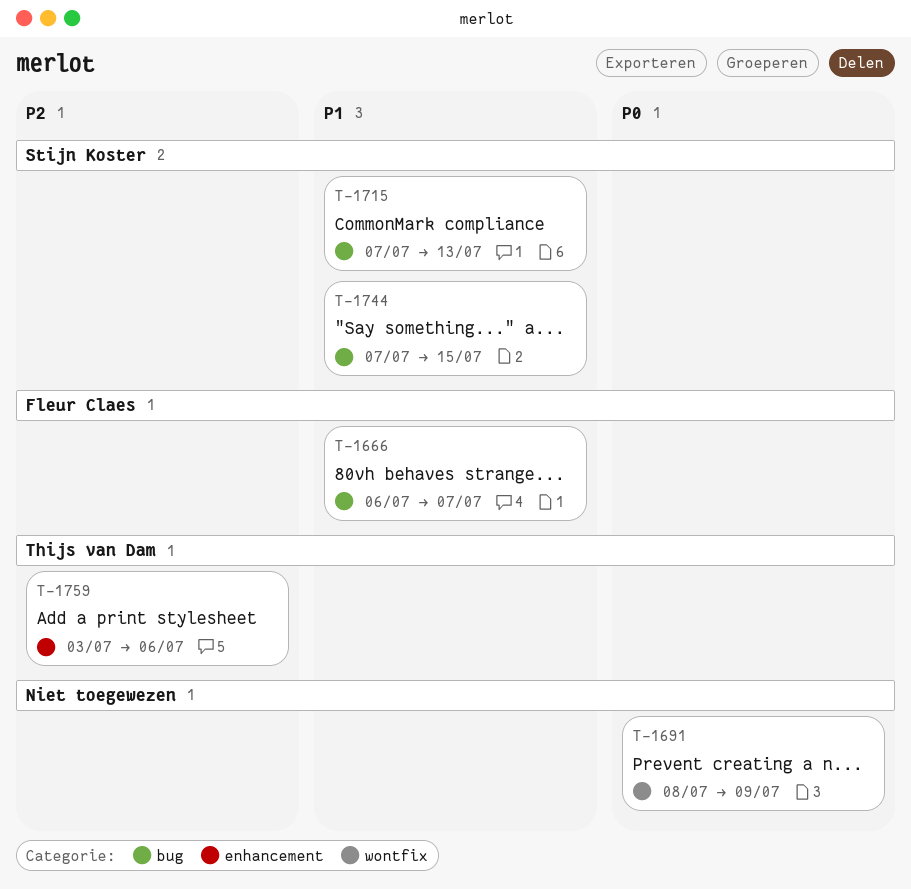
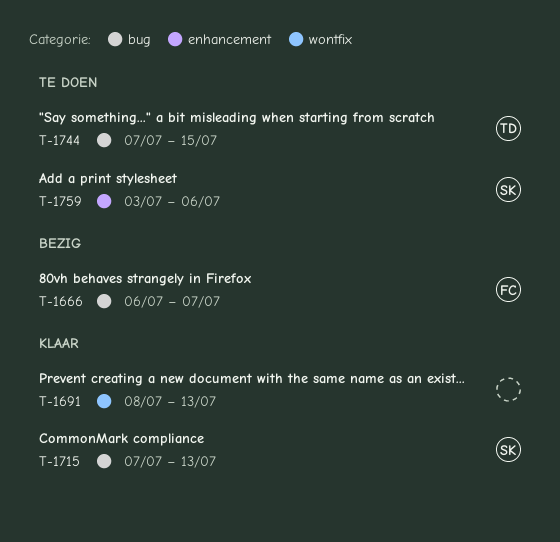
T-1691, due: Jul 9 -> Jul 13
T-1744, owner: Stijn Koster -> Thijs van Dam
T-1759, owner: Thijs van Dam -> Stijn Koster

